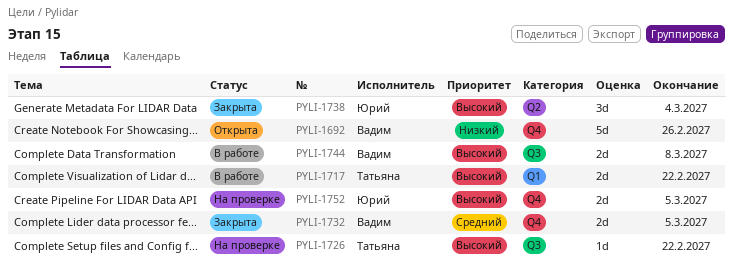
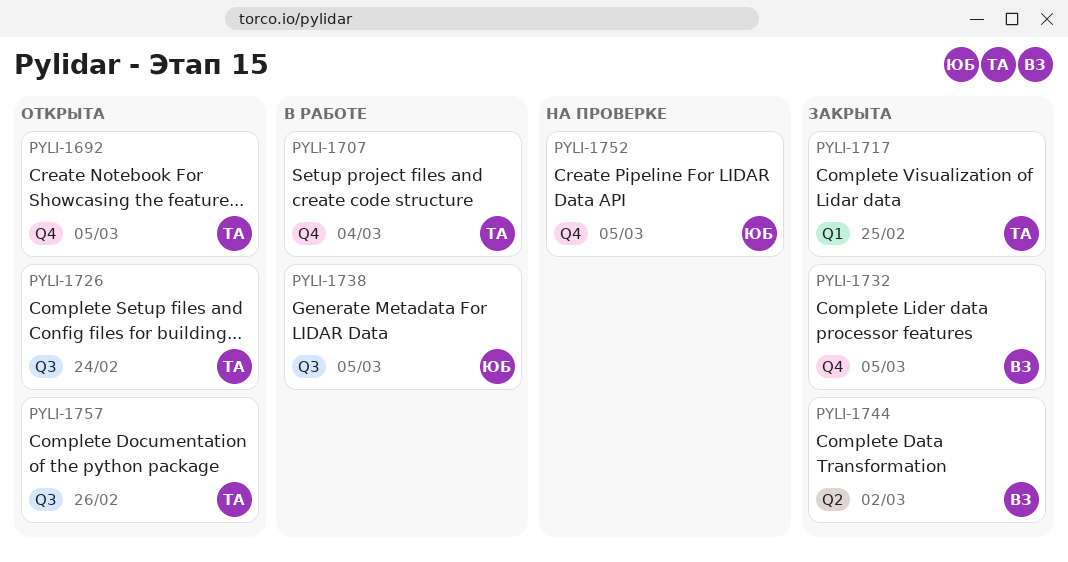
PYLI-1692, owner: Вадим -> Татьяна
PYLI-1692, due: Feb 26 -> Mar 5
PYLI-1707: none -> present
PYLI-1717, status: В работе -> Закрыта
PYLI-1717, due: Feb 22 -> Feb 25
PYLI-1726, status: На проверке -> Открыта
PYLI-1726, due: Feb 22 -> Feb 24
PYLI-1738, status: Закрыта -> В работе
PYLI-1738, label: Q2 -> Q3
PYLI-1738, due: Mar 4 -> Mar 5
PYLI-1744, status: В работе -> Закрыта
PYLI-1744, label: Q3 -> Q2
PYLI-1744, due: Mar 8 -> Mar 2
PYLI-1757: none -> present

